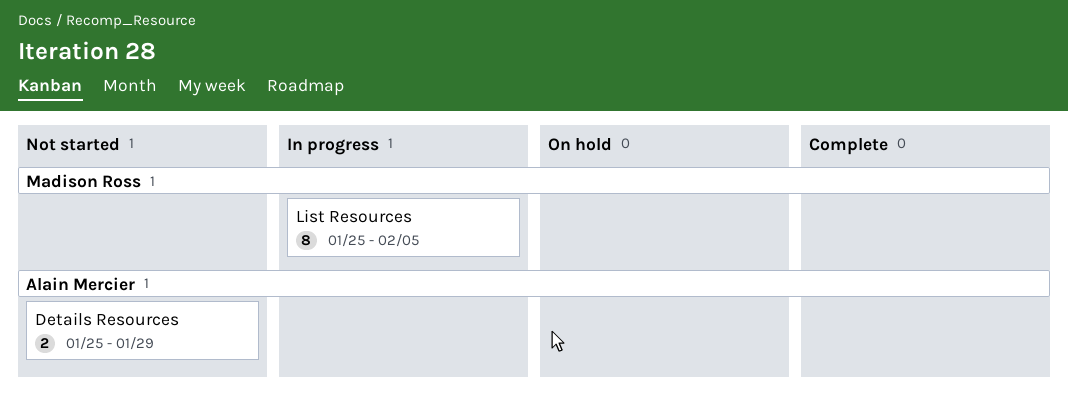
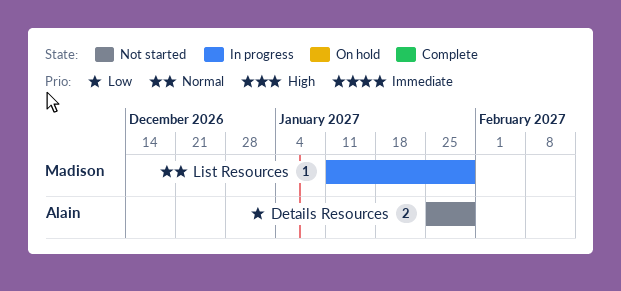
List Resources, estimate: 8 -> 1
List Resources, start: Jan 25 -> Jan 11
List Resources, due: Feb 5 -> Jan 29

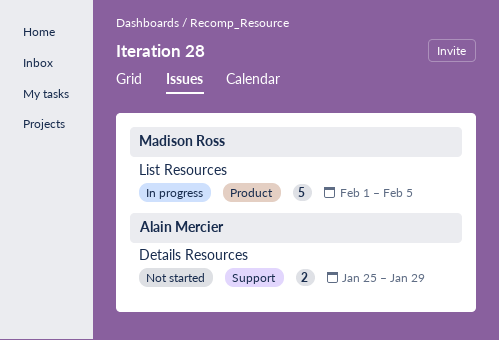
List Resources, estimate: 1 -> 5
List Resources, start: Jan 11 -> Feb 1
List Resources, due: Jan 29 -> Feb 5

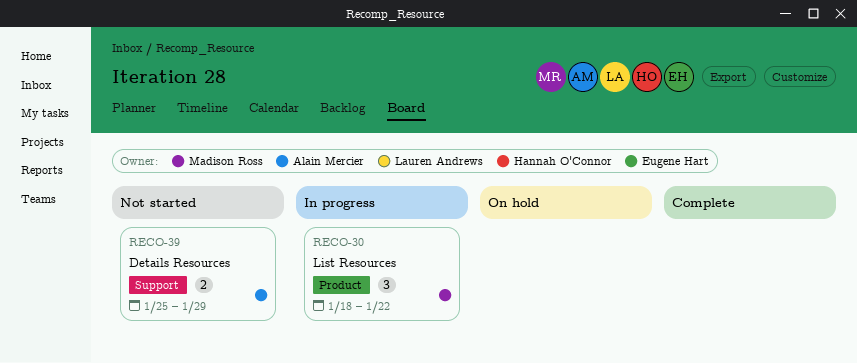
List Resources, estimate: 5 -> 3
List Resources, start: Feb 1 -> Jan 18
List Resources, due: Feb 5 -> Jan 22

